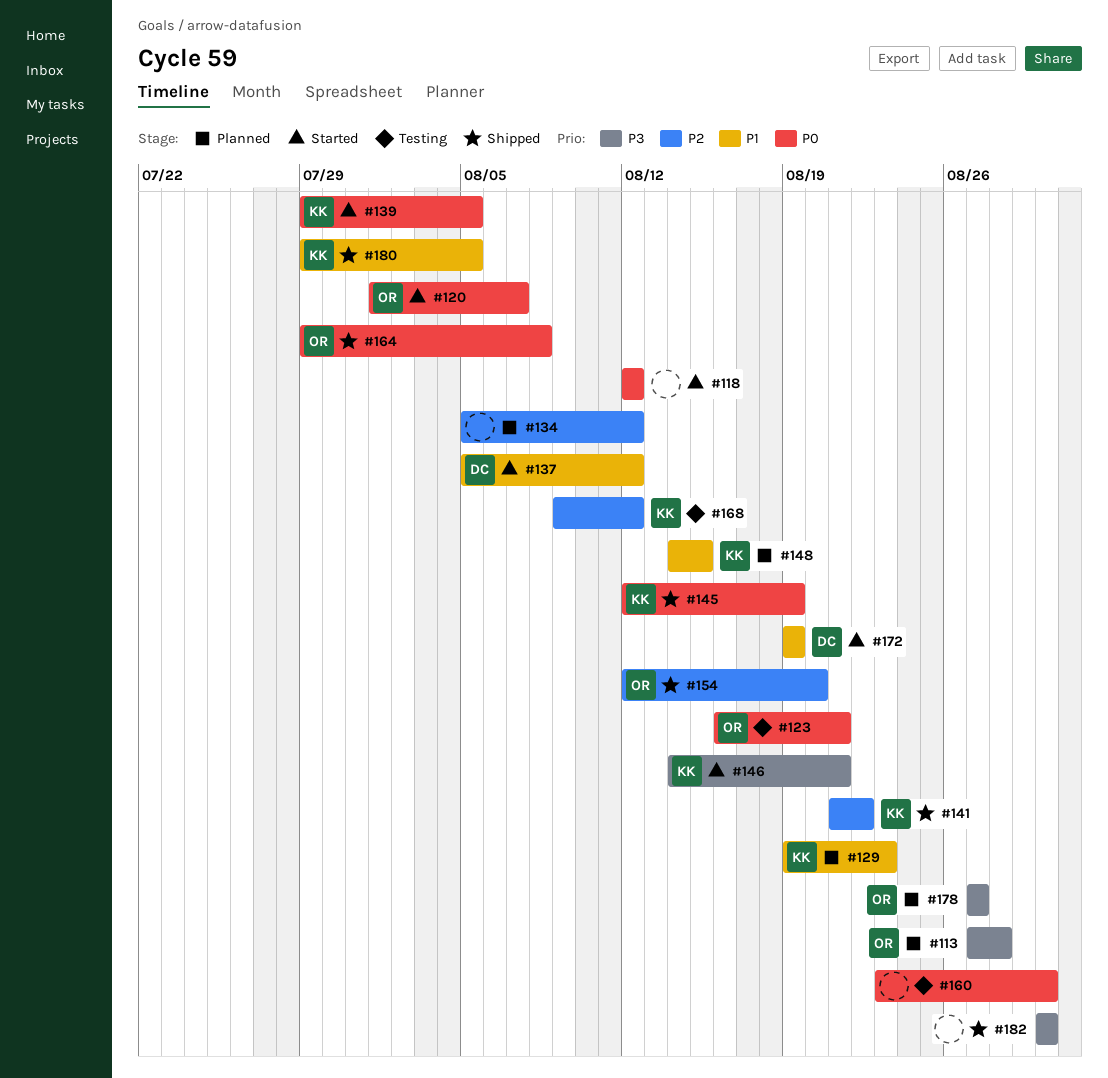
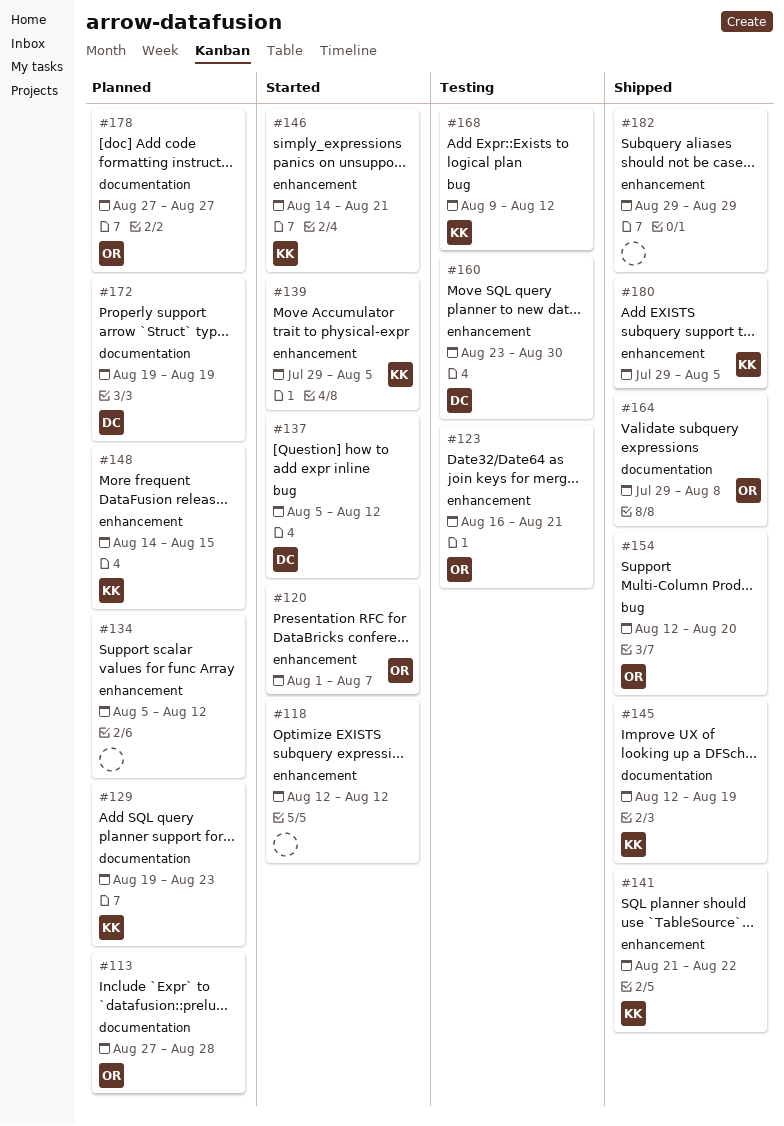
#160, owner: none -> DC
#172, status: Started -> Planned
#182, start: Aug 30 -> Aug 29
#182, due: Aug 30 -> Aug 29

